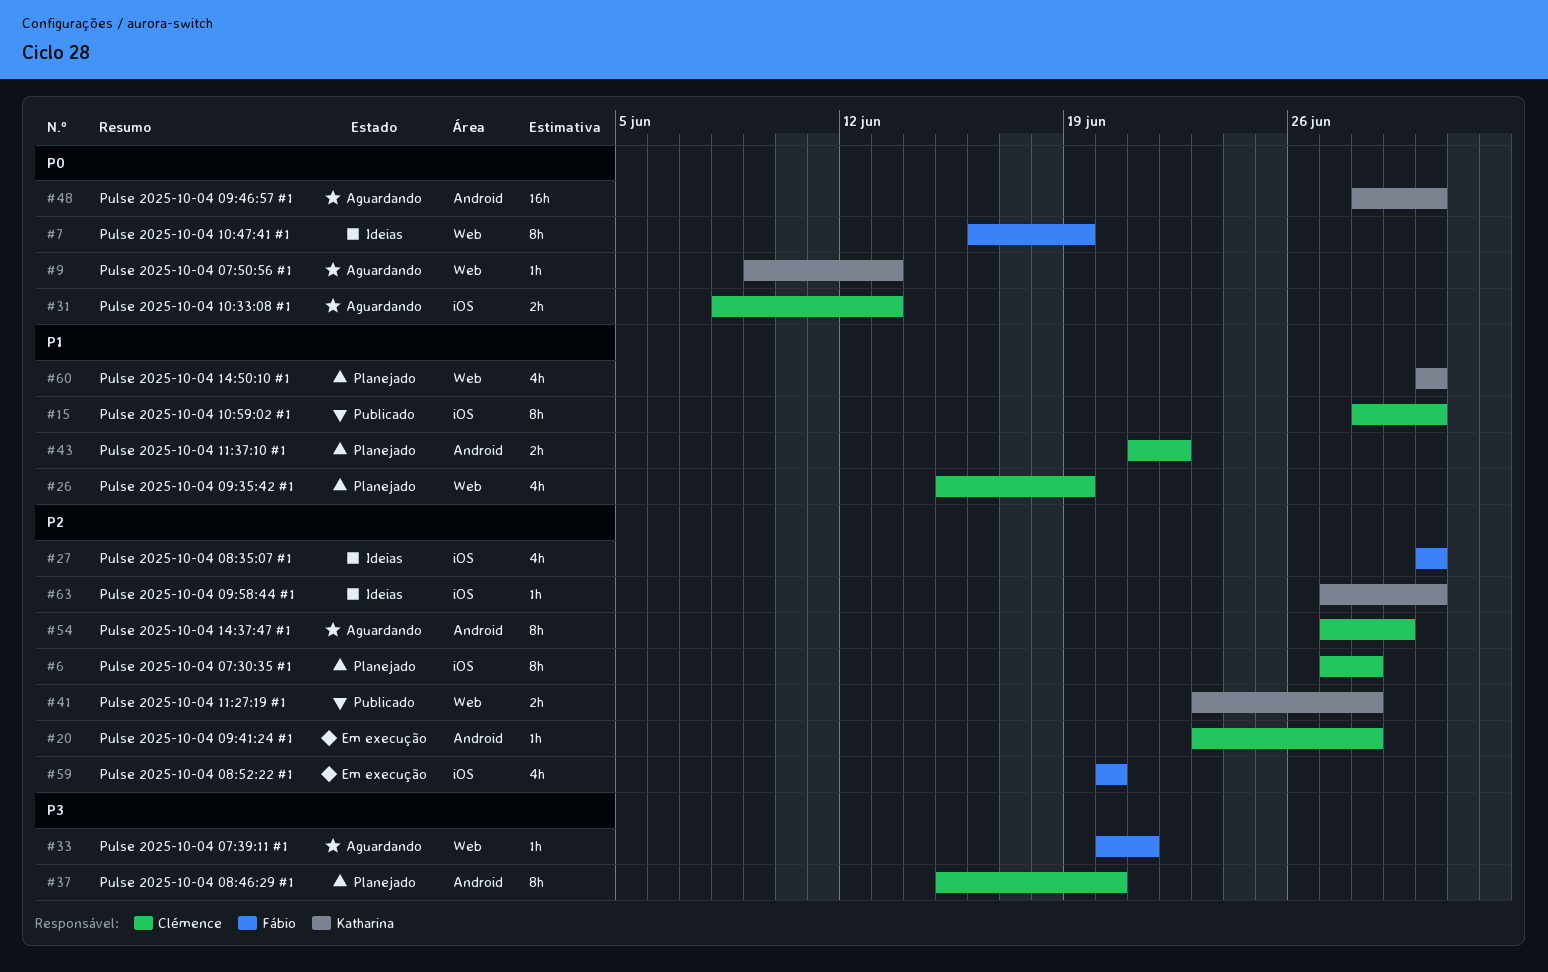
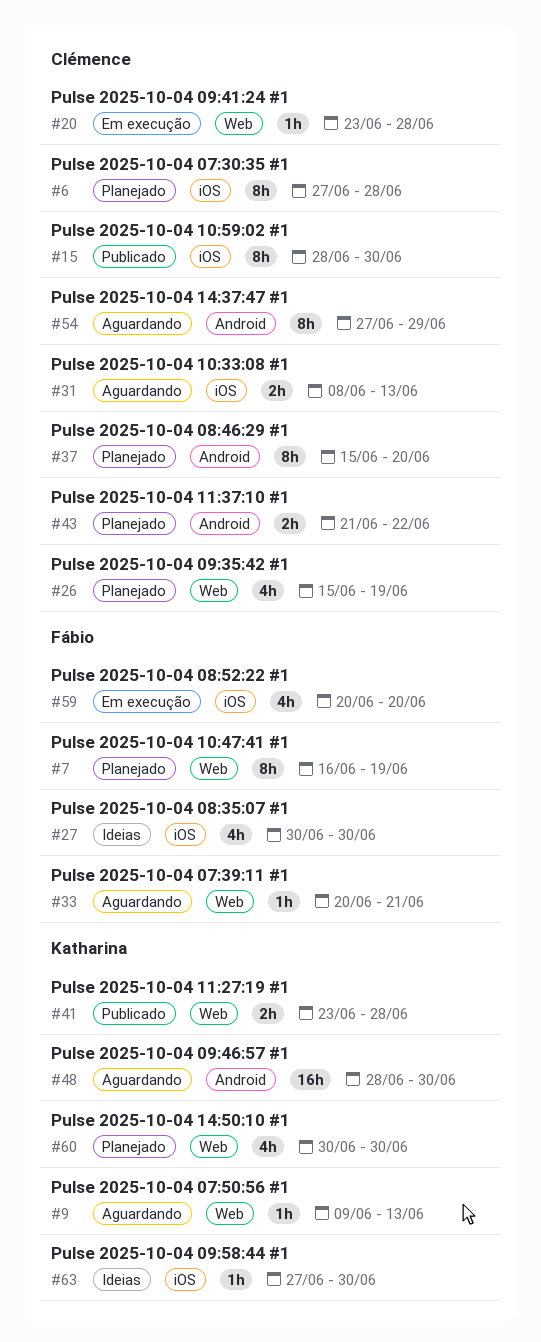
#7, status: Ideias -> Planejado
#20, label: Android -> Web

